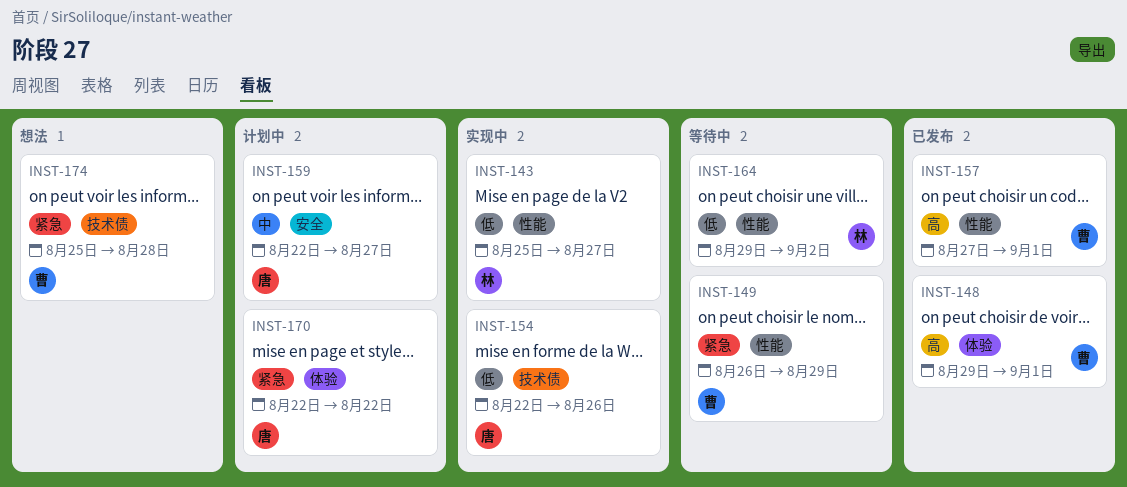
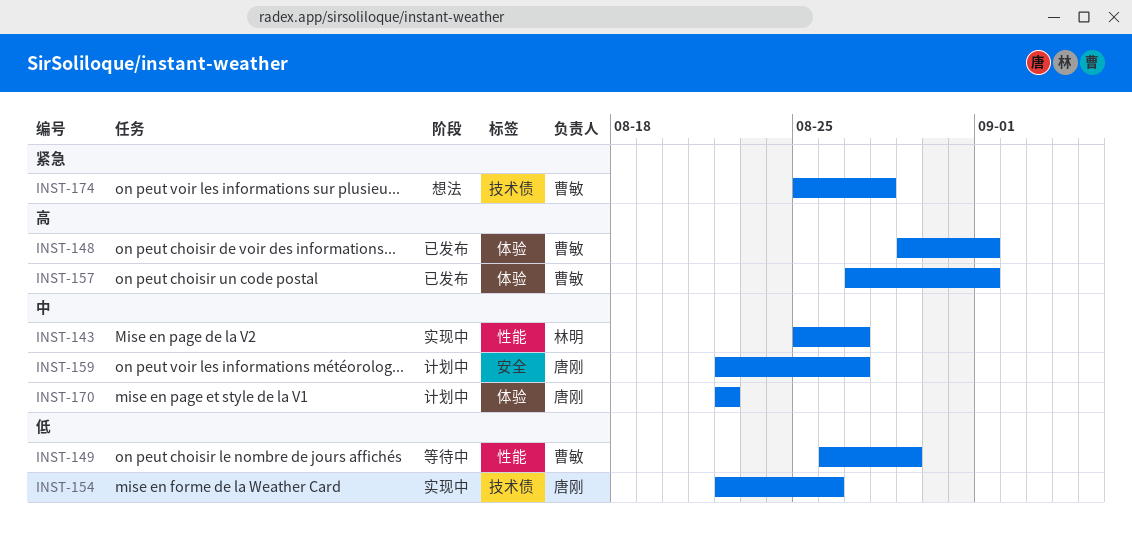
INST-143, priority: 低 -> 中
INST-149, priority: 紧急 -> 低
INST-157, label: 性能 -> 体验
INST-164: present -> none
INST-170, priority: 紧急 -> 中

